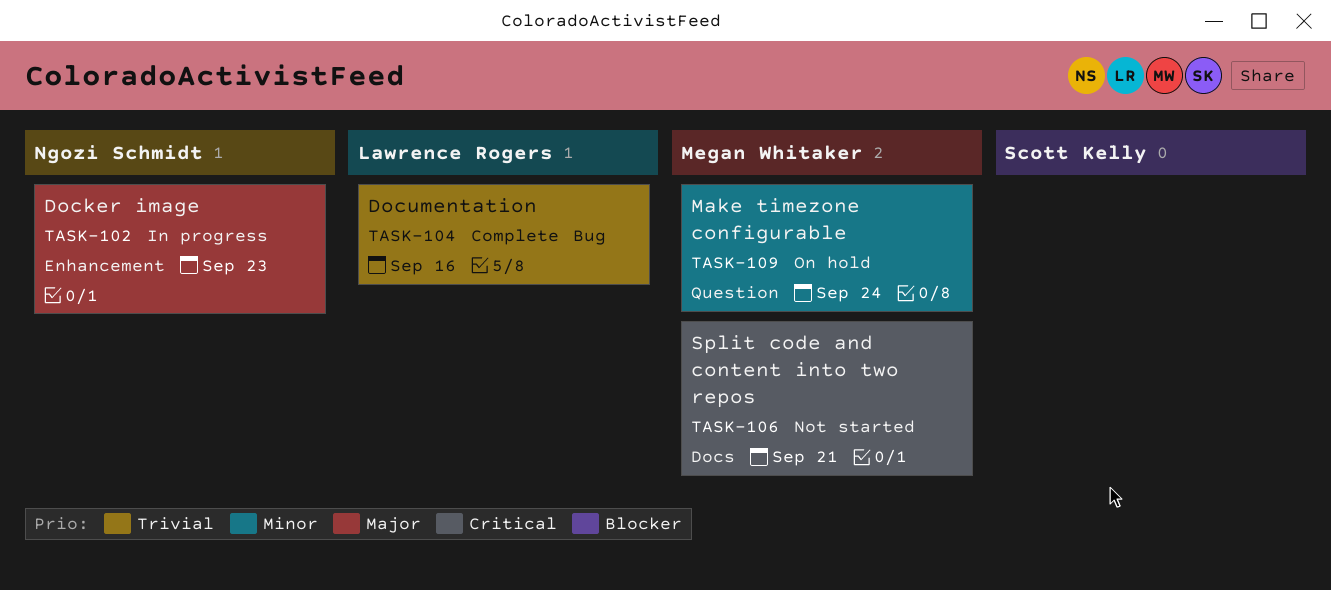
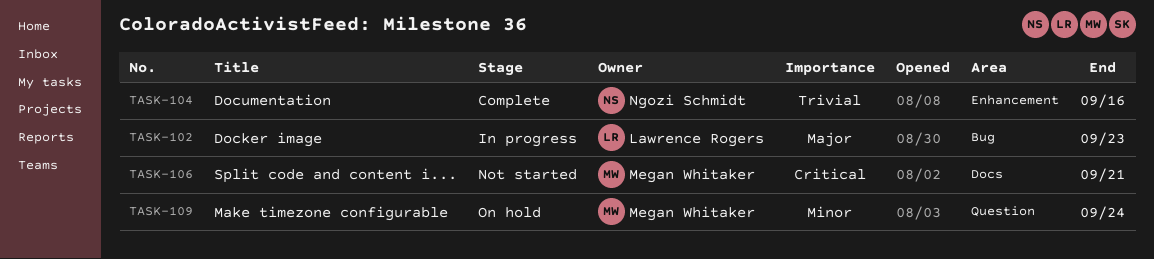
TASK-102, owner: Ngozi Schmidt -> Lawrence Rogers
TASK-102, label: Enhancement -> Bug
TASK-104, owner: Lawrence Rogers -> Ngozi Schmidt
TASK-104, label: Bug -> Enhancement

